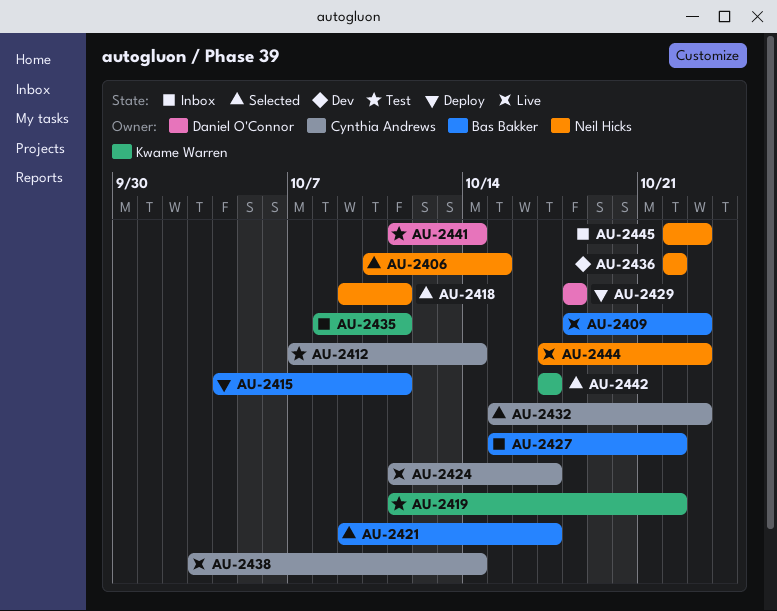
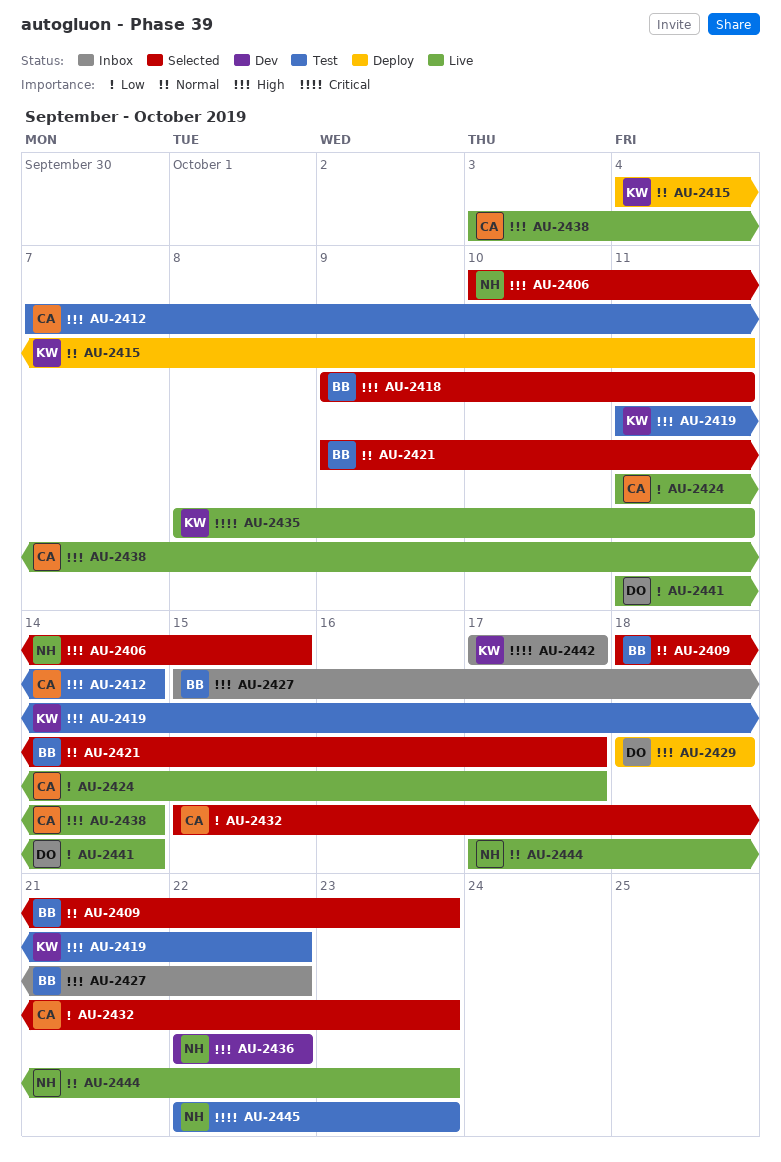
AU-2409, status: Live -> Selected
AU-2415, owner: Bas Bakker -> Kwame Warren
AU-2418, owner: Neil Hicks -> Bas Bakker
AU-2435, status: Inbox -> Live
AU-2441, status: Test -> Live
AU-2442, status: Selected -> Inbox
AU-2445, status: Inbox -> Test

